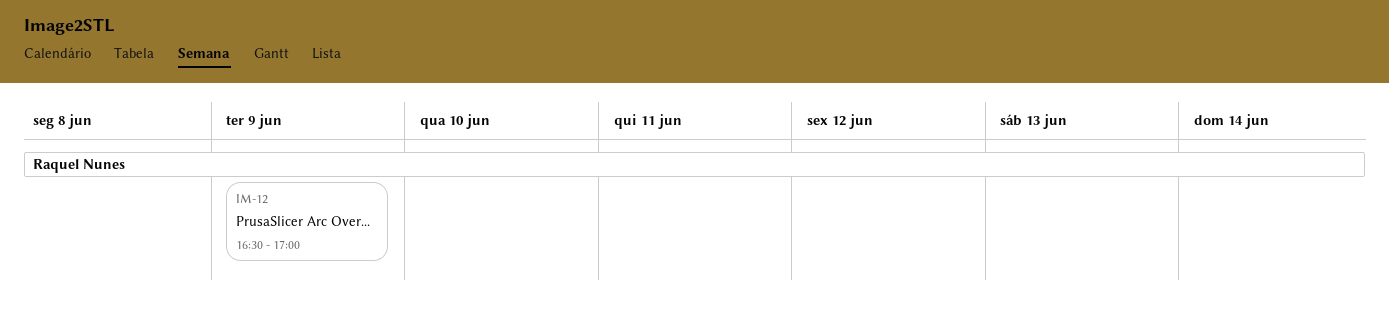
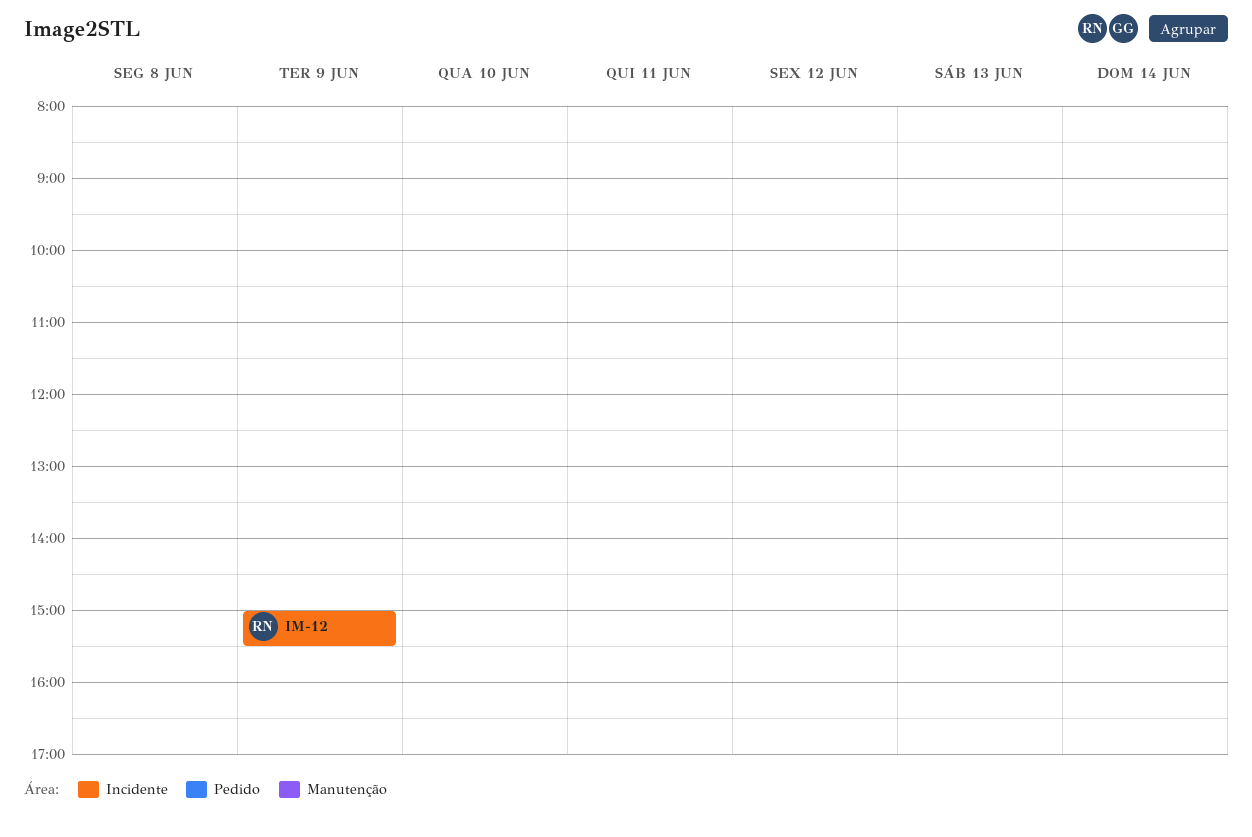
IM-12, begins: 16:30 -> 15:00
IM-12, ends: 17:00 -> 15:30

